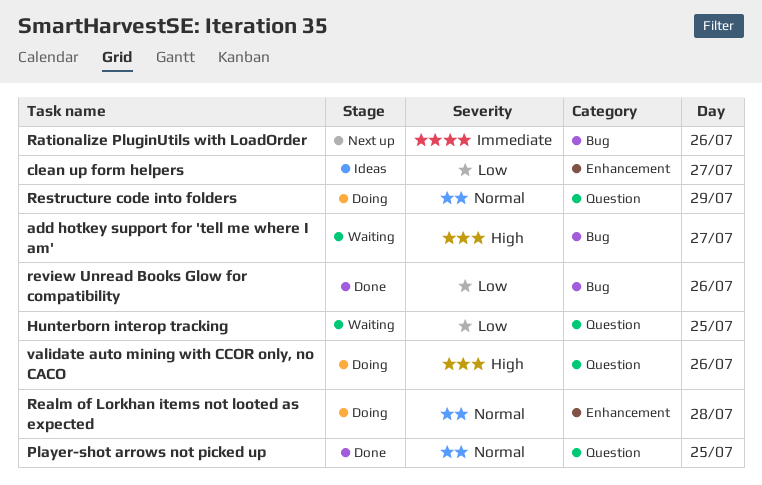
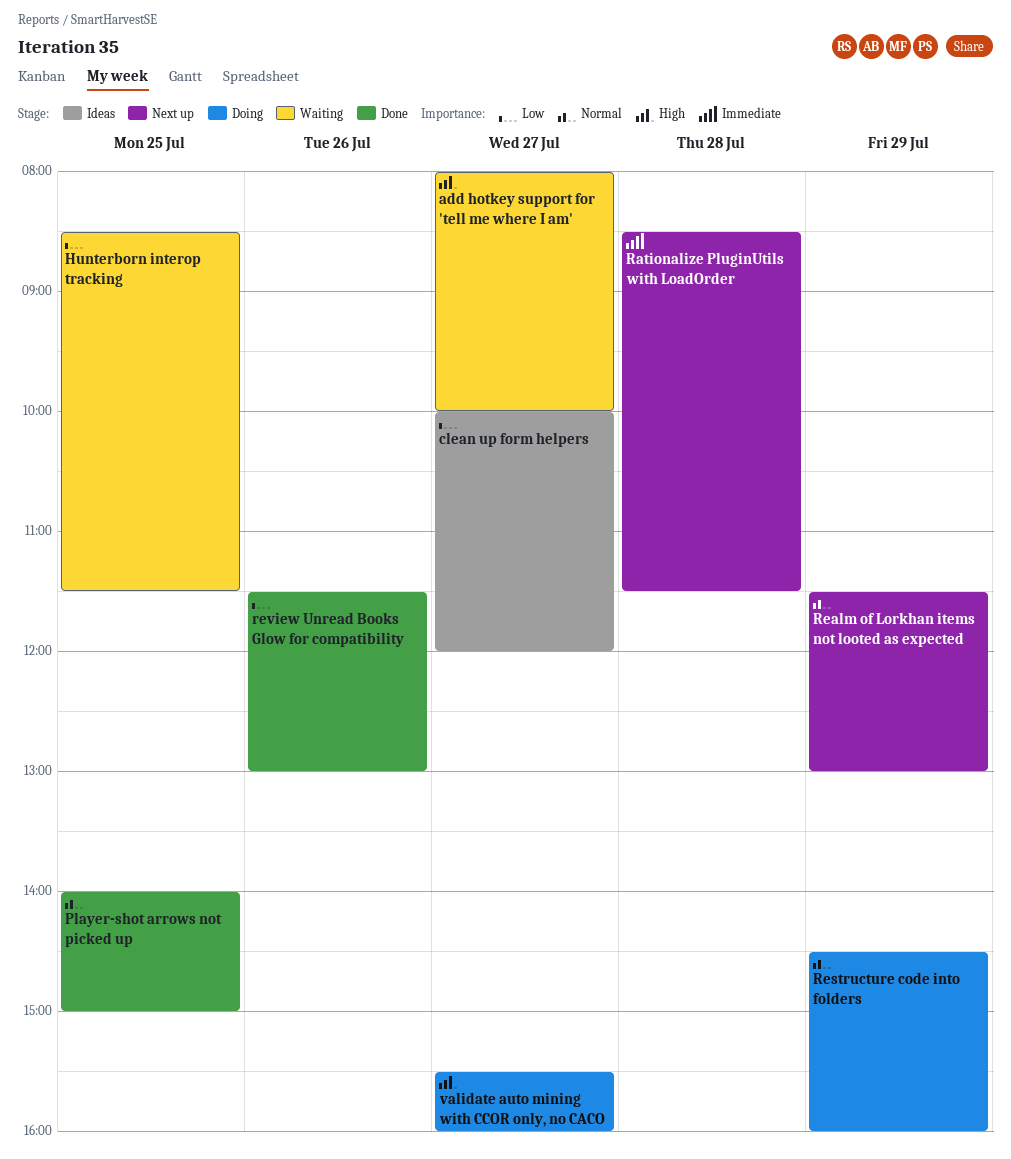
Rationalize PluginUtils with LoadOrder, day: Jul 26 -> Jul 28
Realm of Lorkhan items not looted as expected, status: Doing -> Next up
Realm of Lorkhan items not looted as expected, day: Jul 28 -> Jul 29
validate auto mining with CCOR only, no CACO, day: Jul 26 -> Jul 27

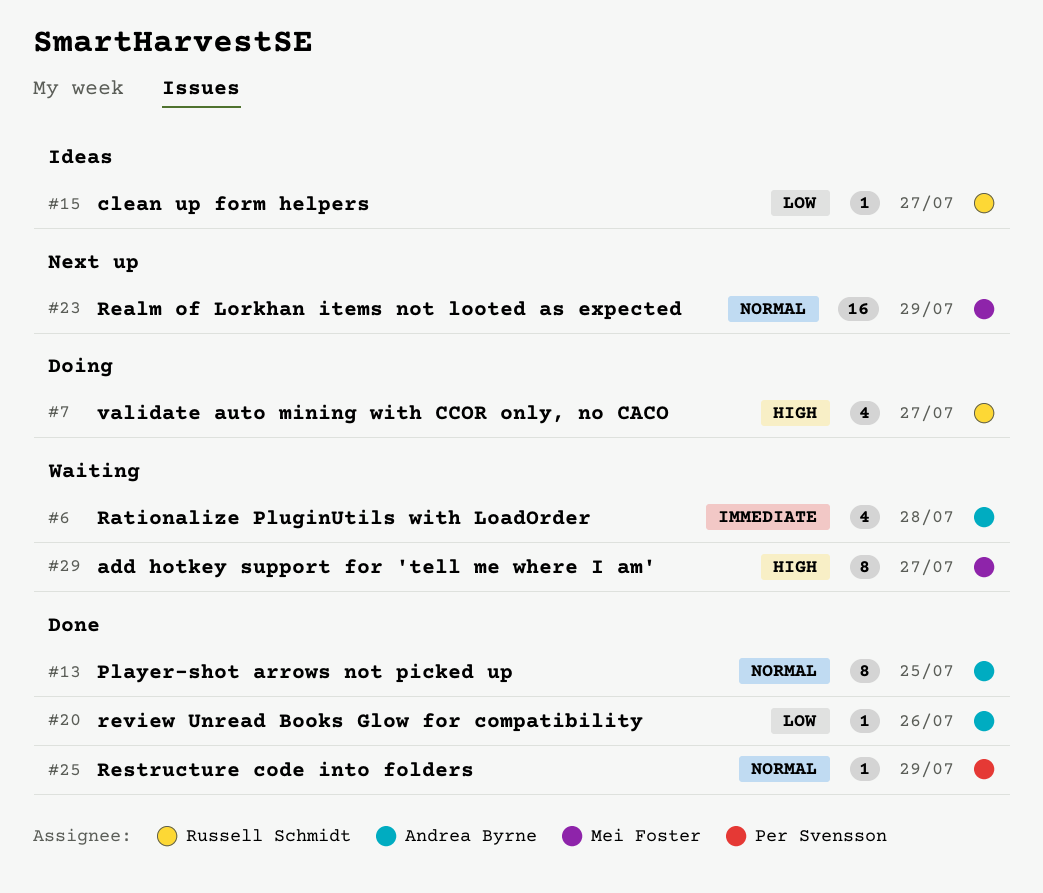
Hunterborn interop tracking: present -> none
Rationalize PluginUtils with LoadOrder, status: Next up -> Waiting
Restructure code into folders, status: Doing -> Done

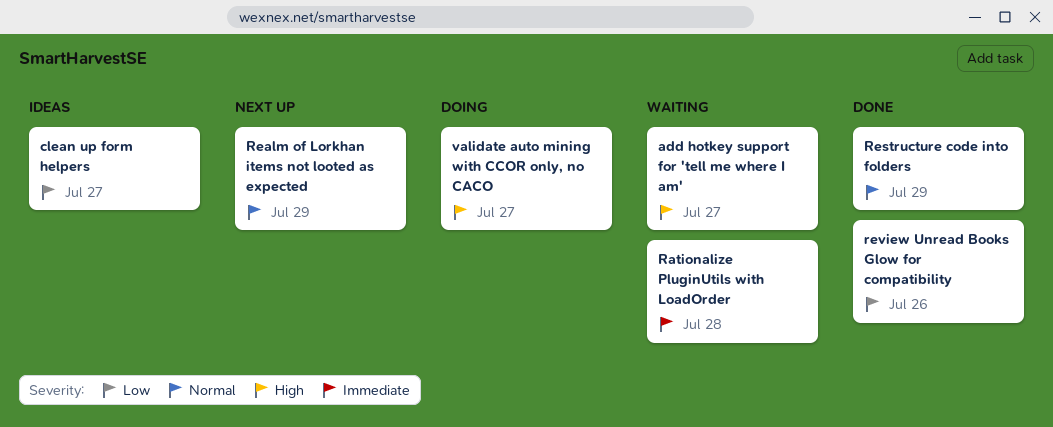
Player-shot arrows not picked up: present -> none

